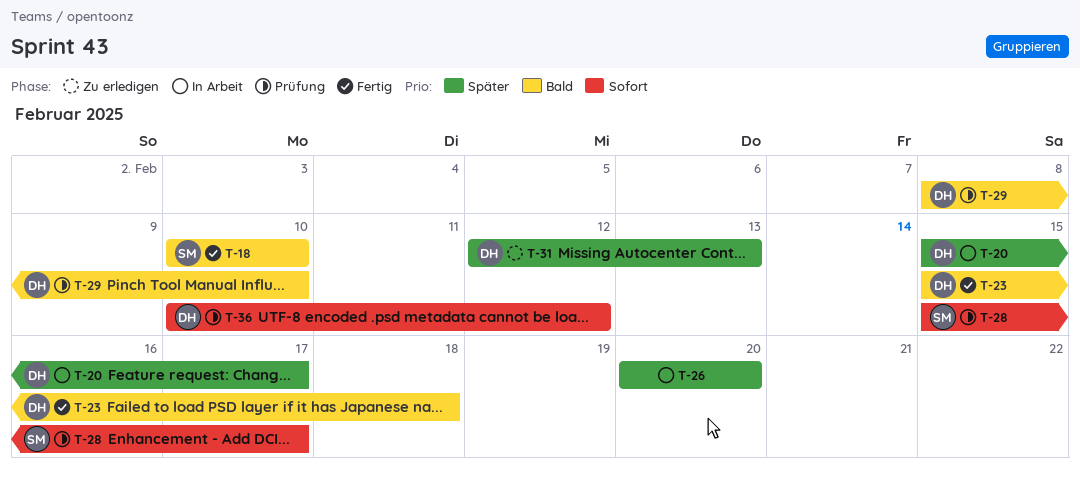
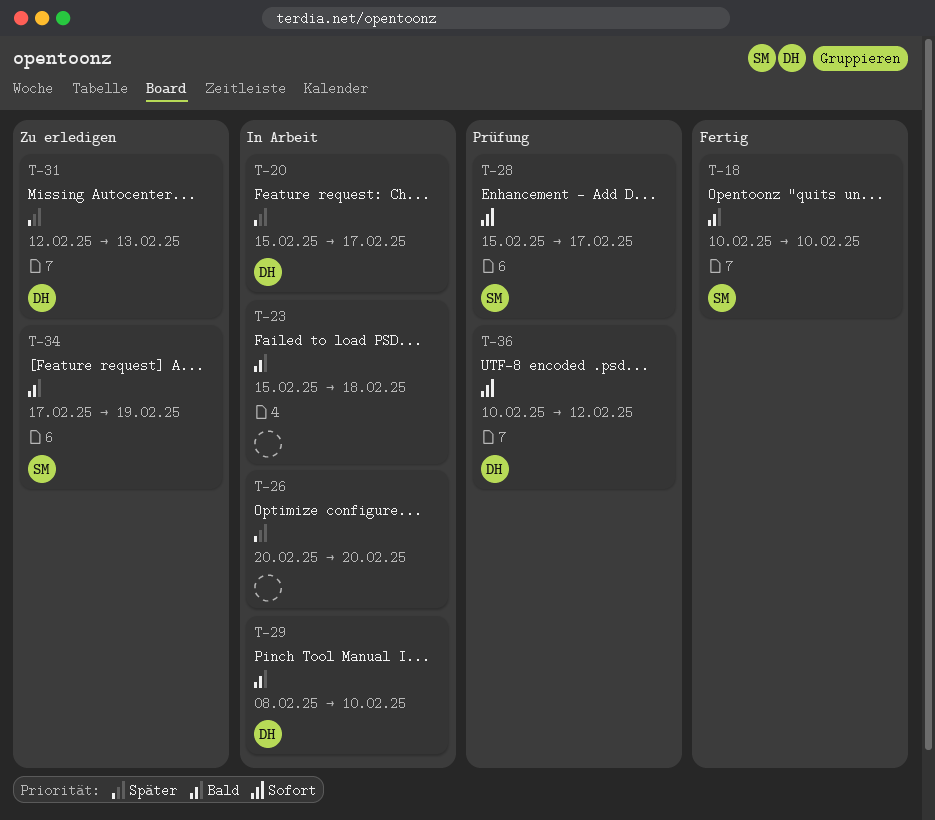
T-23, status: Fertig -> In Arbeit
T-23, owner: DH -> none
T-29, status: Prüfung -> In Arbeit
T-34: none -> present

